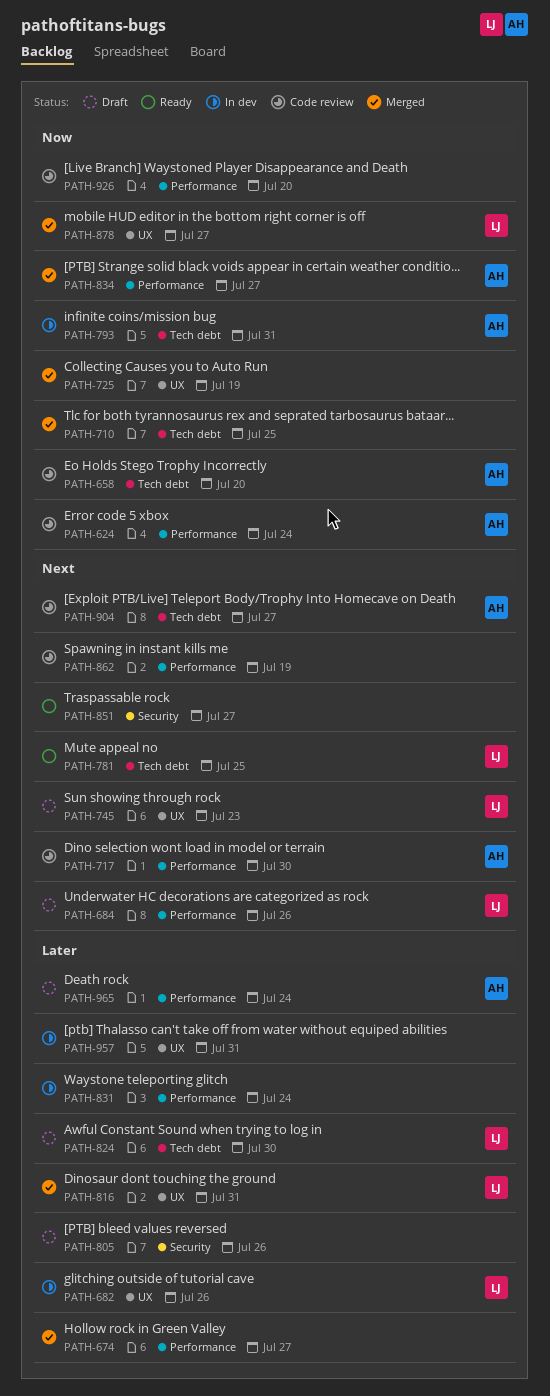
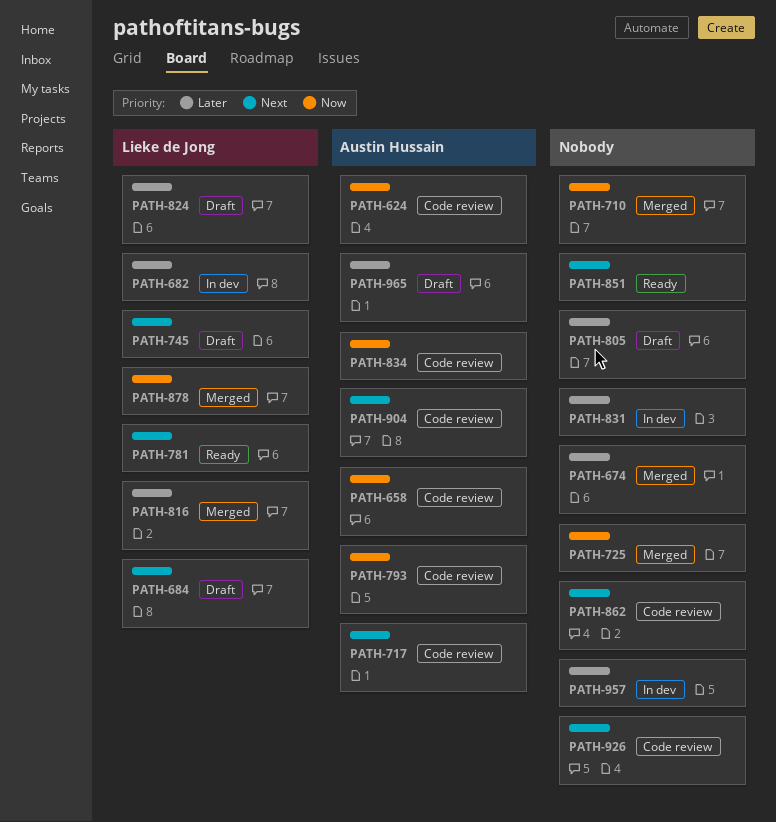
PATH-793, status: In dev -> Code review
PATH-834, status: Merged -> Code review
PATH-926, priority: Now -> Next

